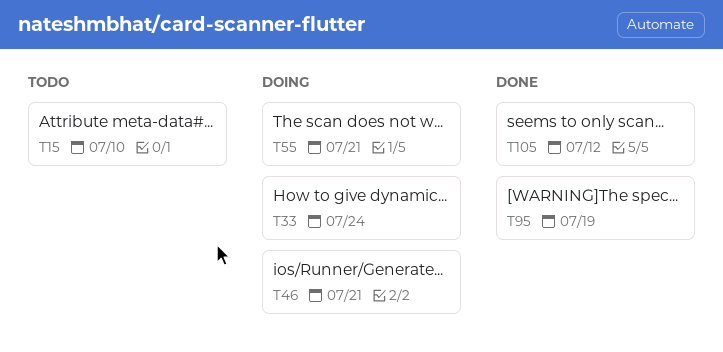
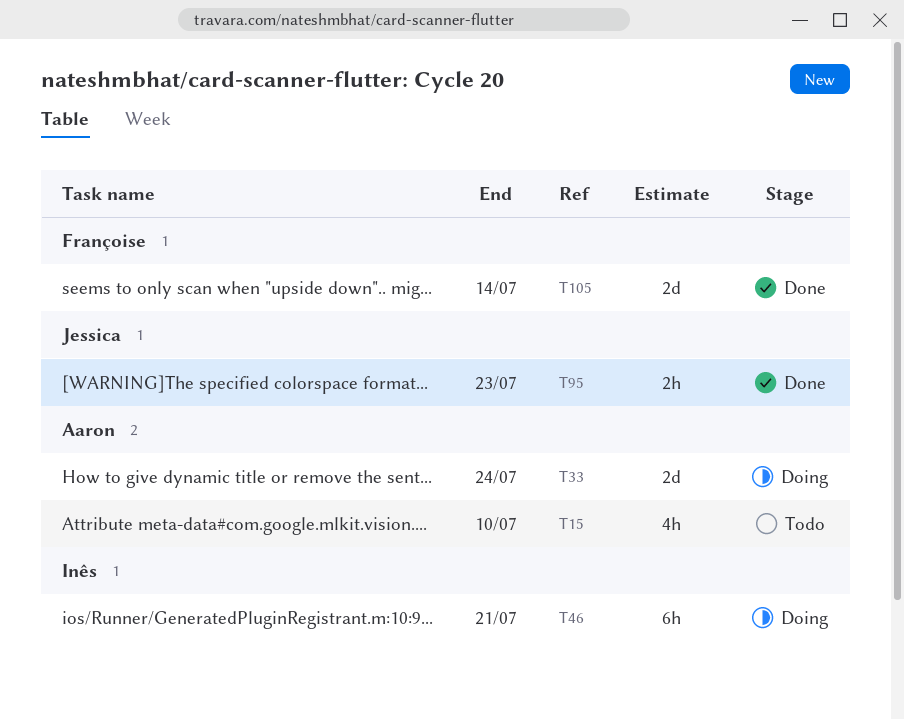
T55: present -> none
T95, due: Jul 19 -> Jul 23
T105, due: Jul 12 -> Jul 14

